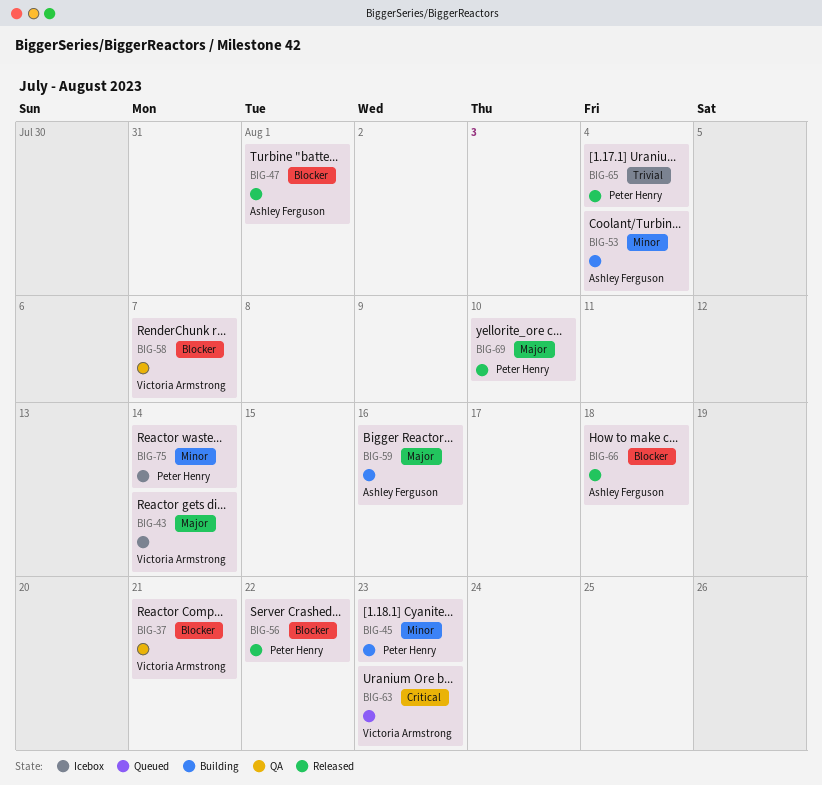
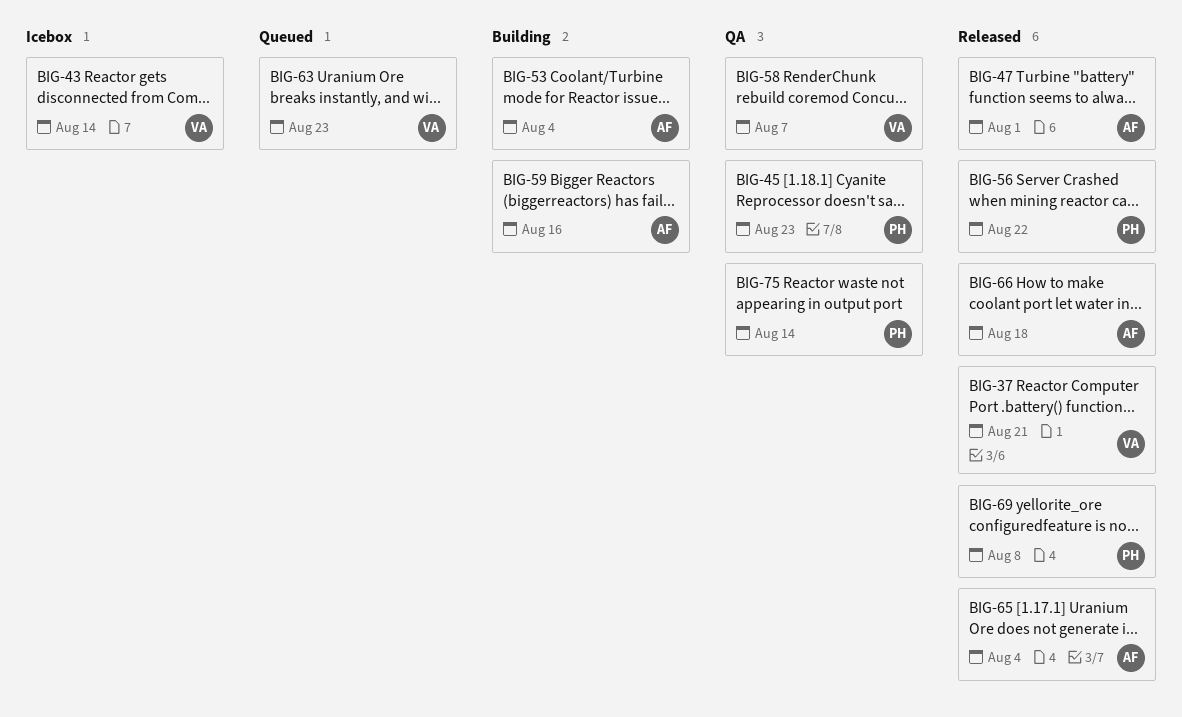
BIG-37, status: QA -> Released
BIG-45, status: Building -> QA
BIG-65, owner: Peter Henry -> Ashley Ferguson
BIG-69, due: Aug 10 -> Aug 8
BIG-75, status: Icebox -> QA

